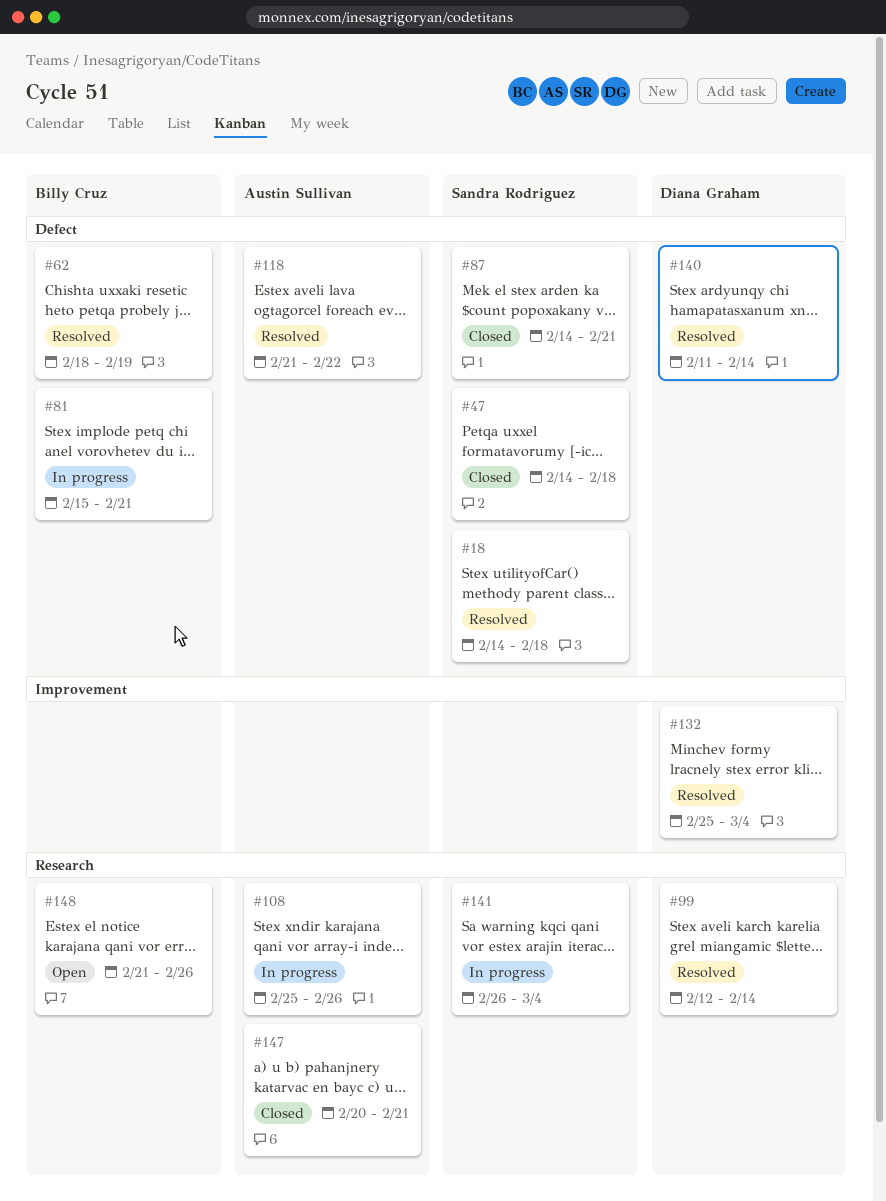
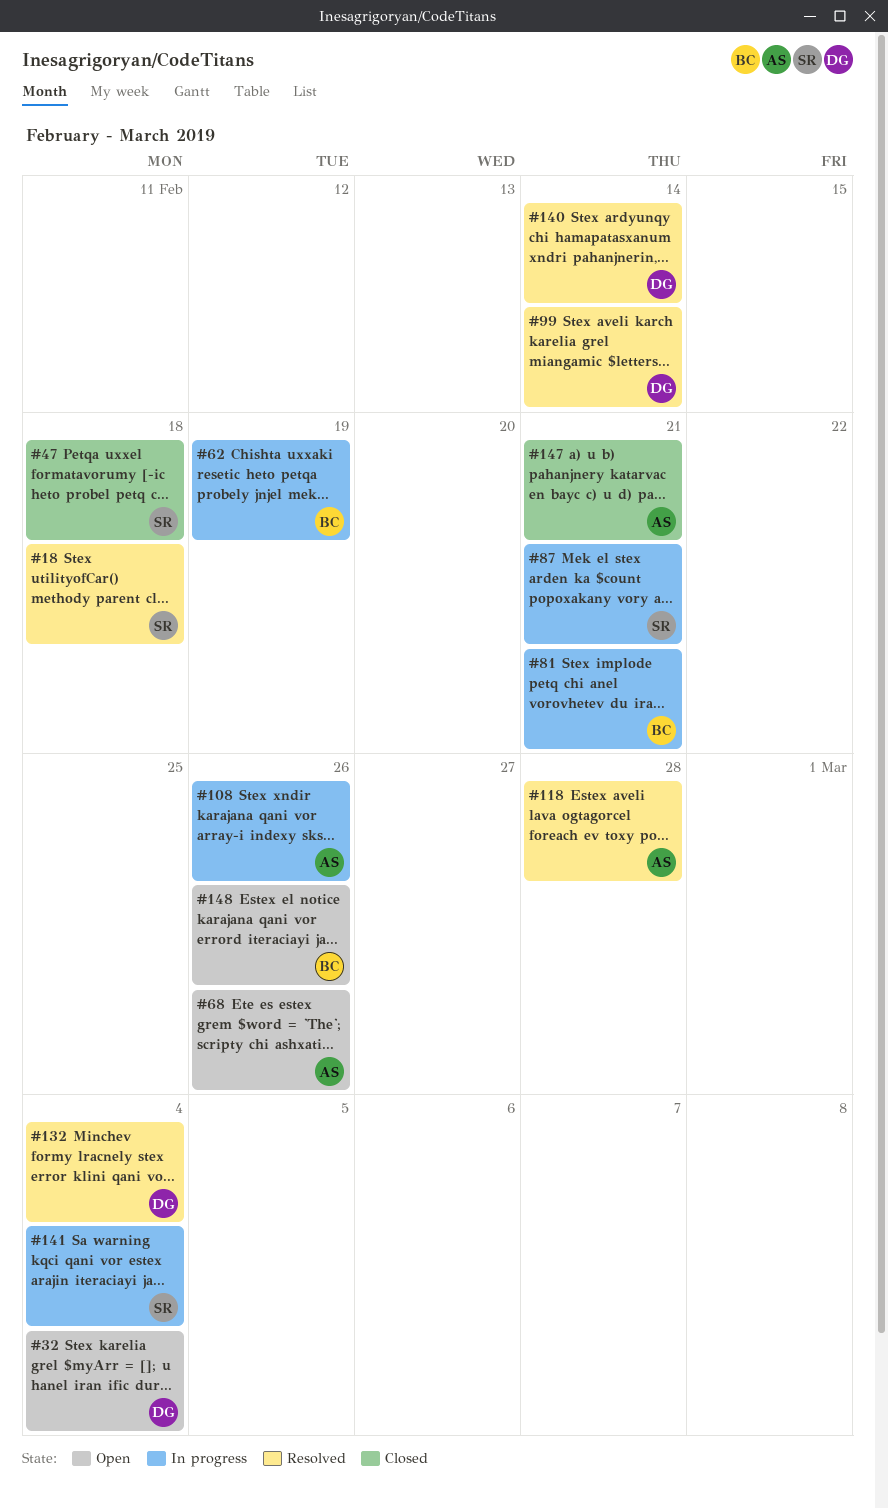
#32: none -> present
#62, status: Resolved -> In progress
#68: none -> present
#87, status: Closed -> In progress
#118, due: Feb 22 -> Feb 28

